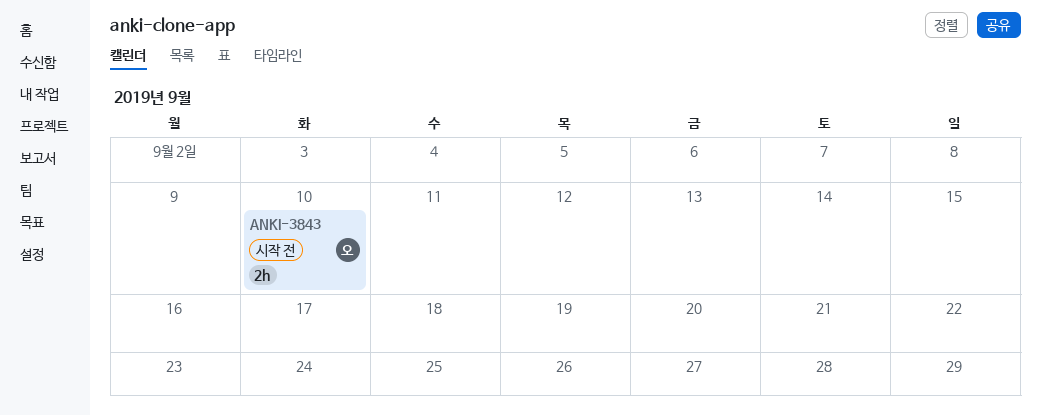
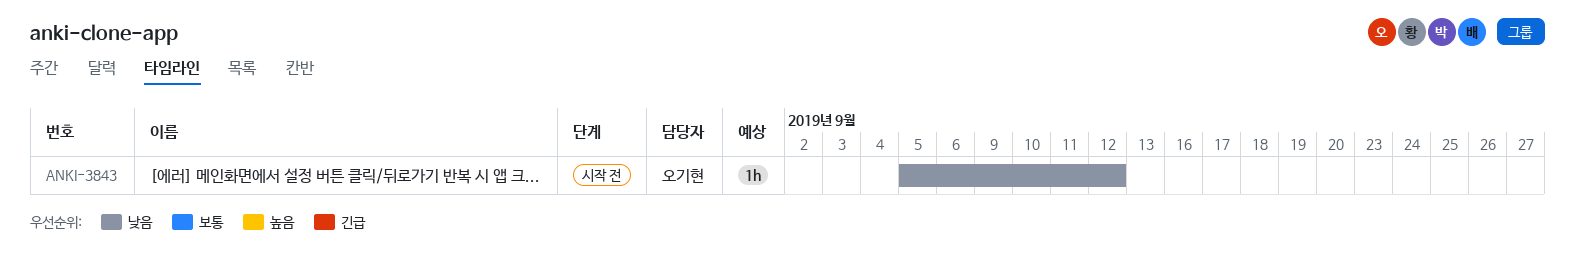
ANKI-3843, estimate: 2h -> 1h
ANKI-3843, due: Sep 10 -> Sep 12

